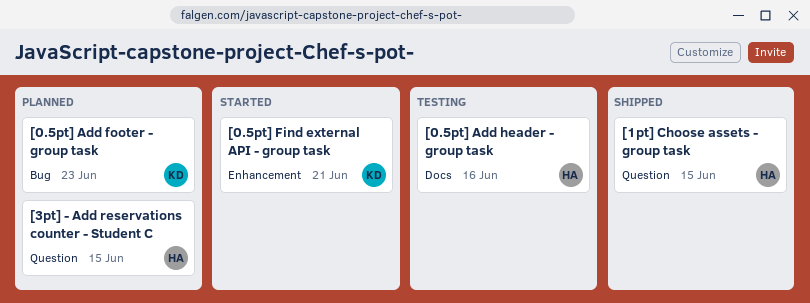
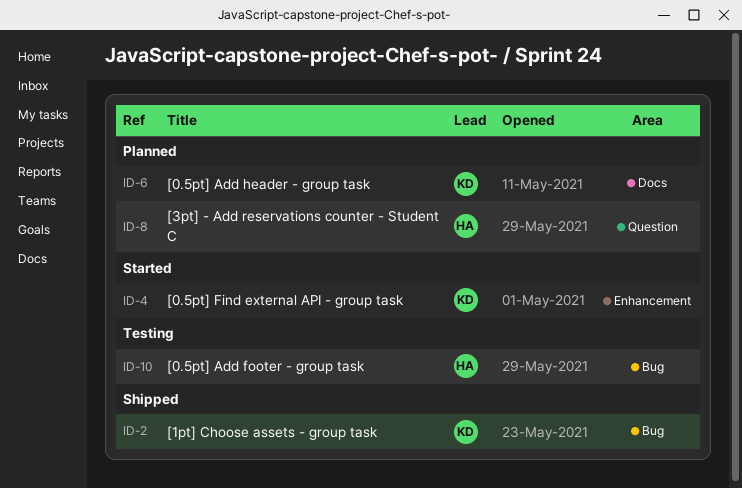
[0.5pt] Add footer - group task, status: Planned -> Testing
[0.5pt] Add footer - group task, owner: KD -> HA
[0.5pt] Add header - group task, status: Testing -> Planned
[0.5pt] Add header - group task, owner: HA -> KD
[1pt] Choose assets - group task, owner: HA -> KD
[1pt] Choose assets - group task, label: Question -> Bug

